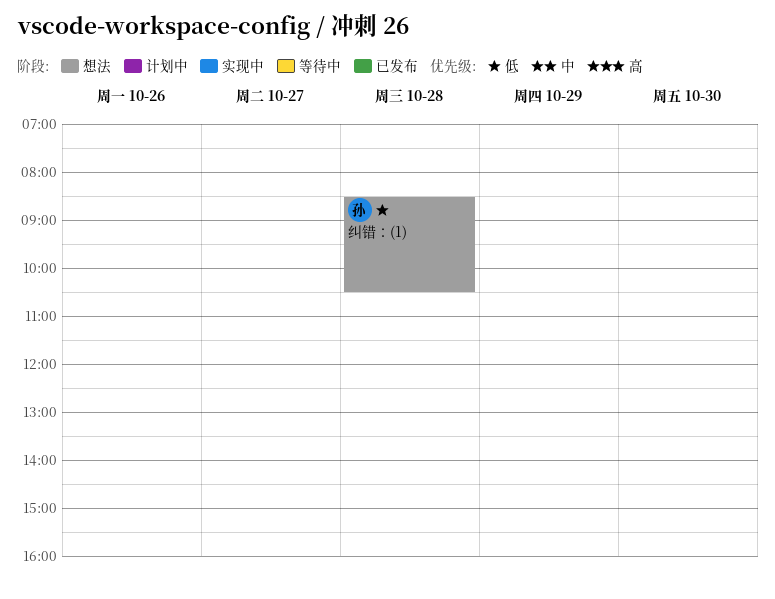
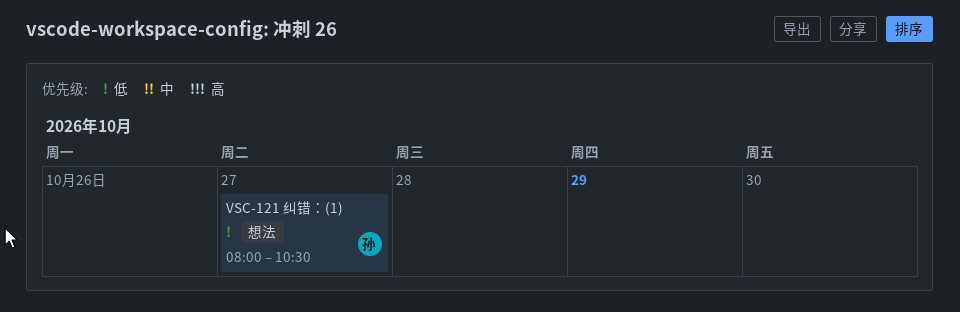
纠错：(1), day: Oct 28 -> Oct 27
纠错：(1), begins: 08:30 -> 08:00

